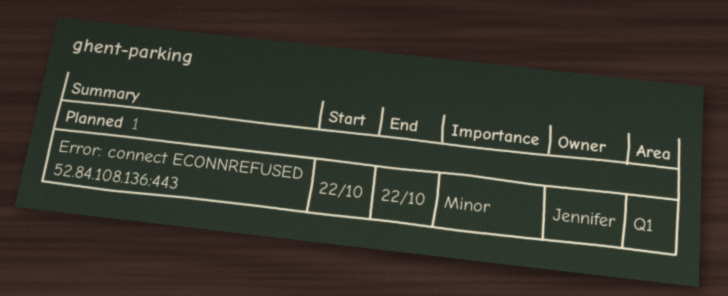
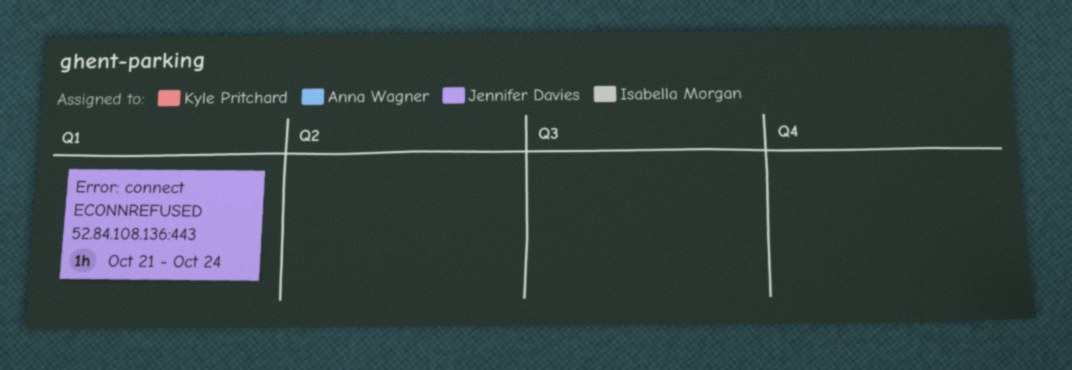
Error: connect ECONNREFUSED 52.84.108.136:443, start: Oct 22 -> Oct 21
Error: connect ECONNREFUSED 52.84.108.136:443, due: Oct 22 -> Oct 24

